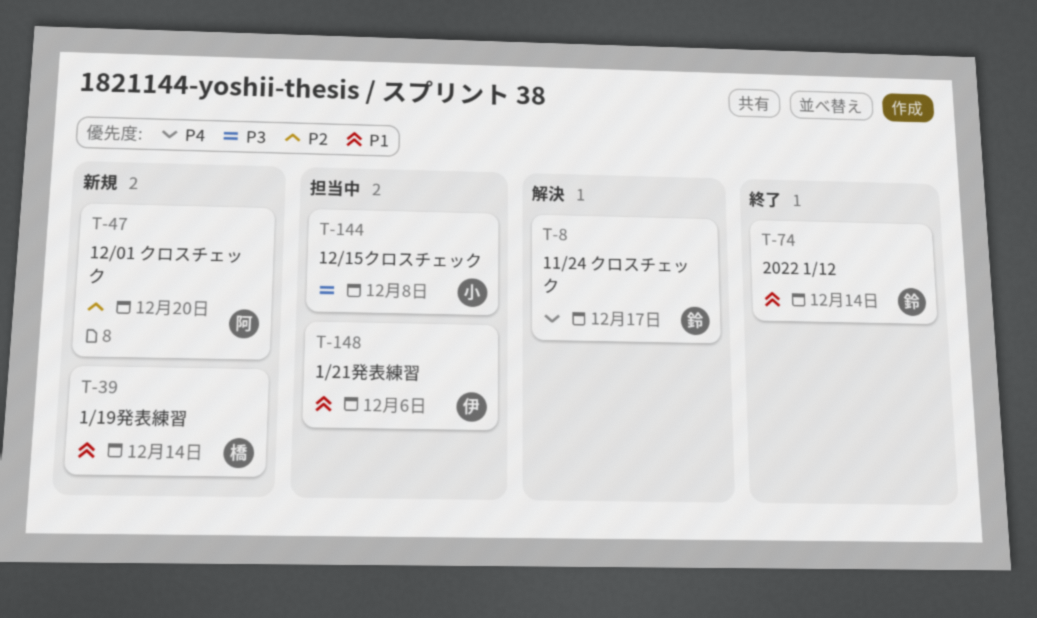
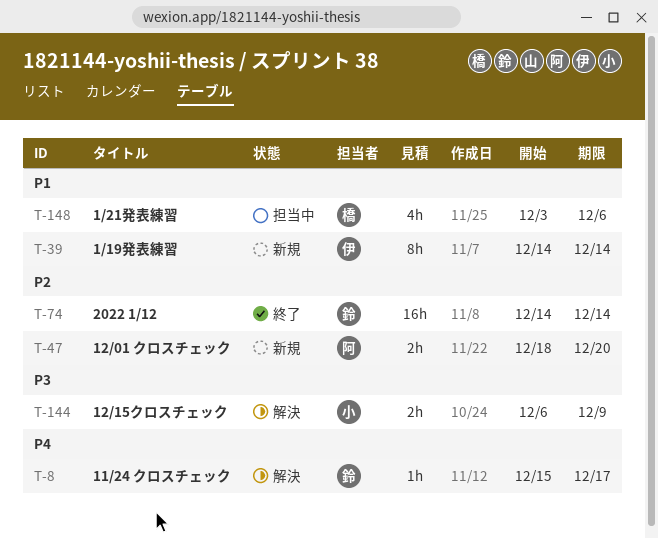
T-39, owner: 橋 -> 伊
T-74, priority: P1 -> P2
T-144, status: 担当中 -> 解決
T-144, due: Dec 8 -> Dec 9
T-148, owner: 伊 -> 橋

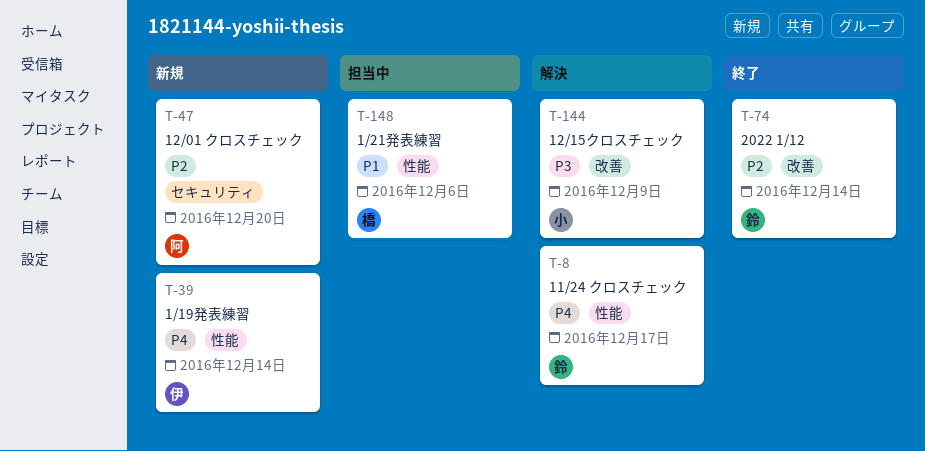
T-39, priority: P1 -> P4

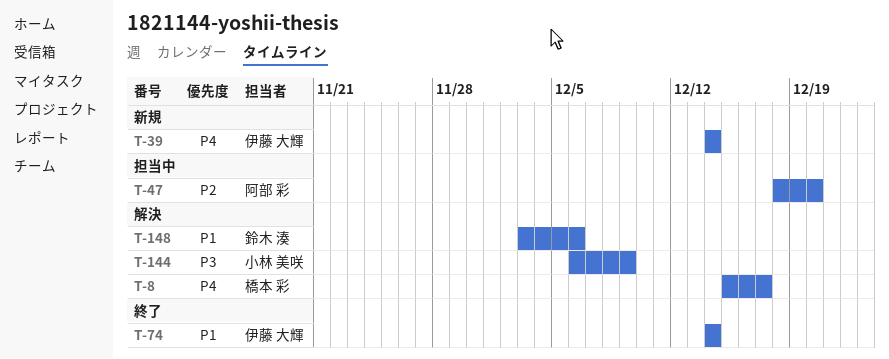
T-8, owner: 鈴木 湊 -> 橋本 彩
T-47, status: 新規 -> 担当中
T-74, owner: 鈴木 湊 -> 伊藤 大輝
T-74, priority: P2 -> P1
T-148, status: 担当中 -> 解決
T-148, owner: 橋本 彩 -> 鈴木 湊

